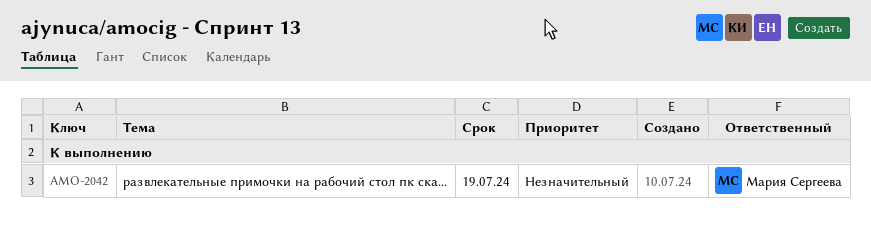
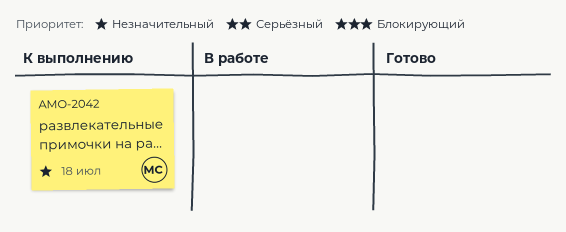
AMO-2042, due: Jul 19 -> Jul 18

